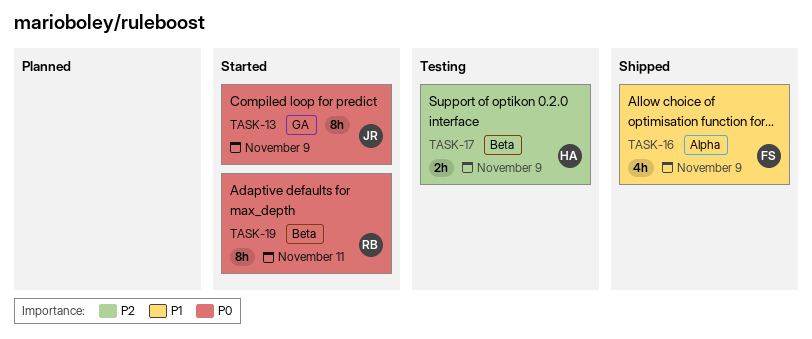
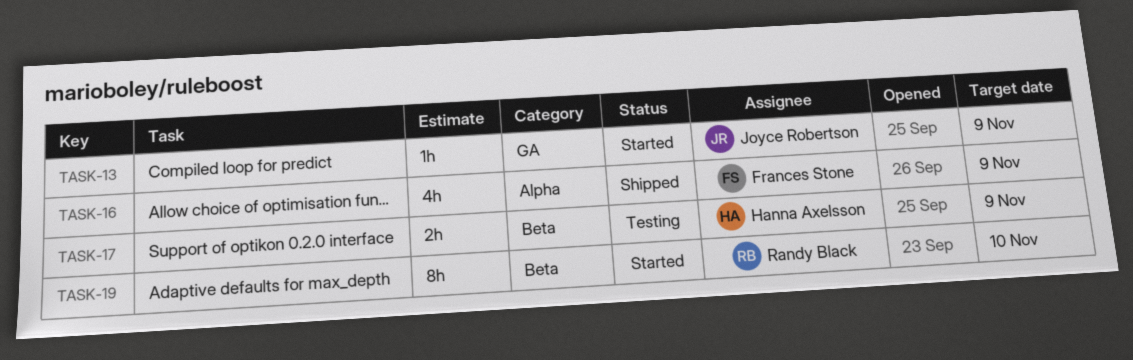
TASK-13, estimate: 8h -> 1h
TASK-19, due: Nov 11 -> Nov 10

